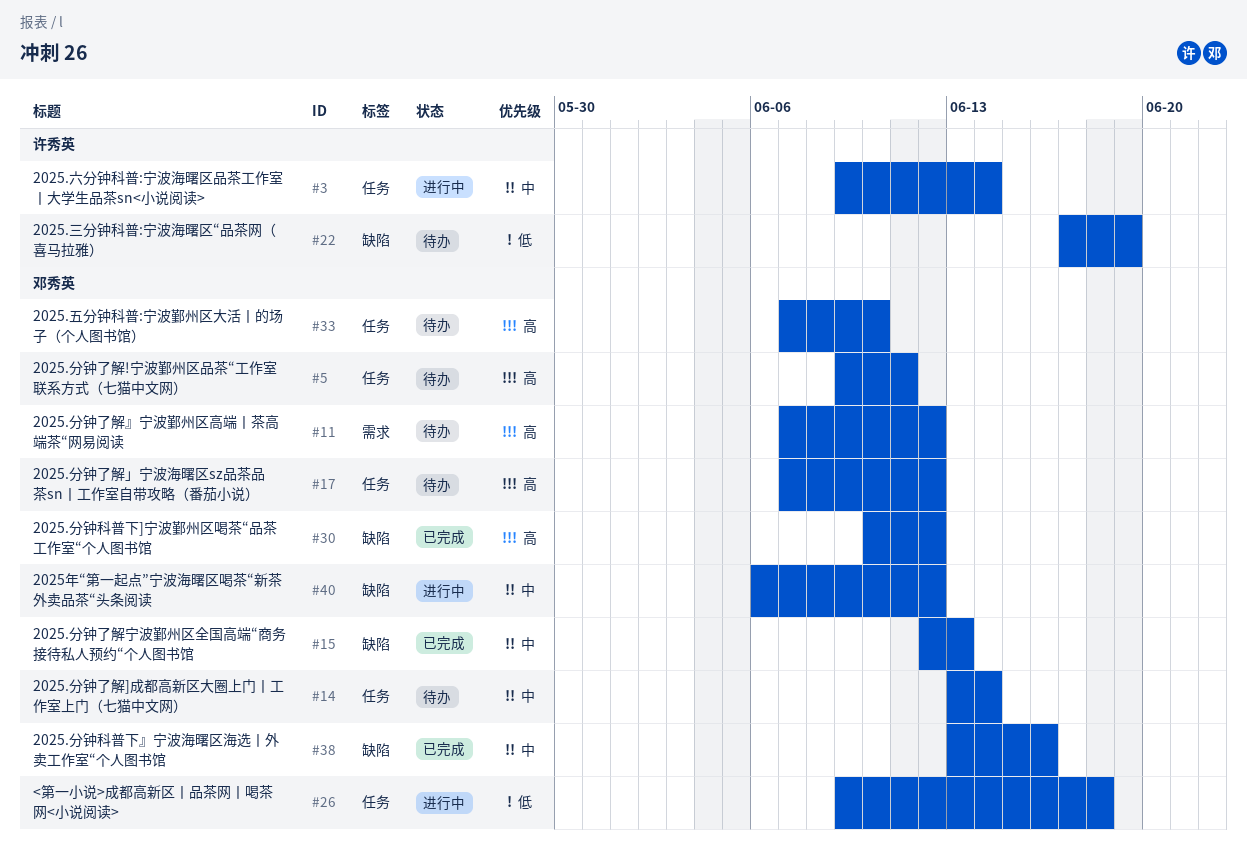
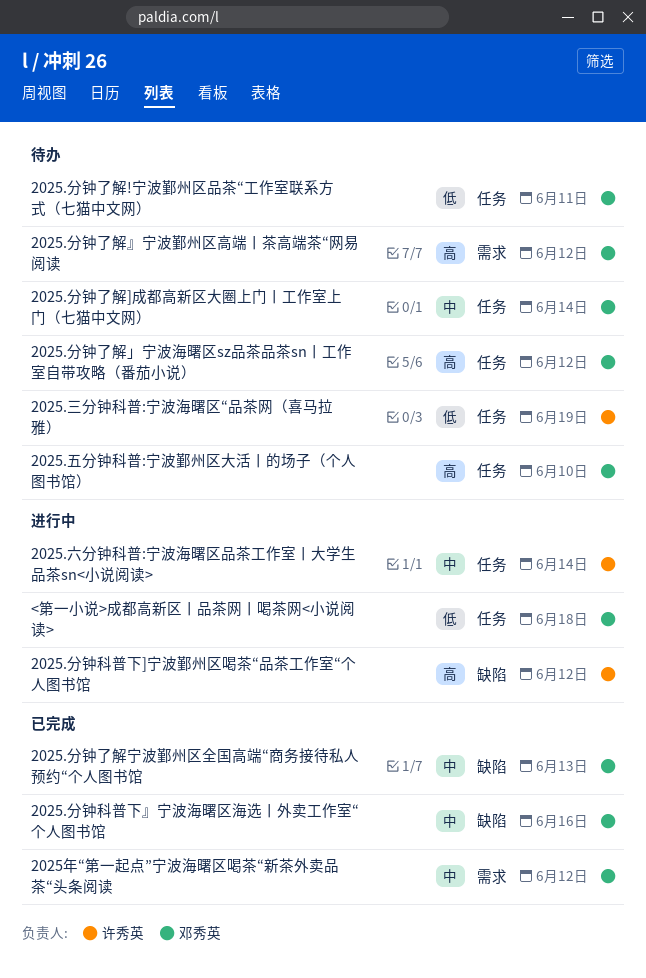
2025.三分钟科普:宁波海曙区“品茶网（喜马拉雅）, label: 缺陷 -> 任务
2025.分钟了解!宁波鄞州区品茶“工作室联系方式（七猫中文网）, priority: 高 -> 低
2025.分钟科普下]宁波鄞州区喝茶“品茶工作室“个人图书馆, status: 已完成 -> 进行中
2025.分钟科普下]宁波鄞州区喝茶“品茶工作室“个人图书馆, owner: 邓秀英 -> 许秀英
2025年“第一起点”宁波海曙区喝茶“新茶外卖品茶“头条阅读, status: 进行中 -> 已完成
2025年“第一起点”宁波海曙区喝茶“新茶外卖品茶“头条阅读, label: 缺陷 -> 需求

